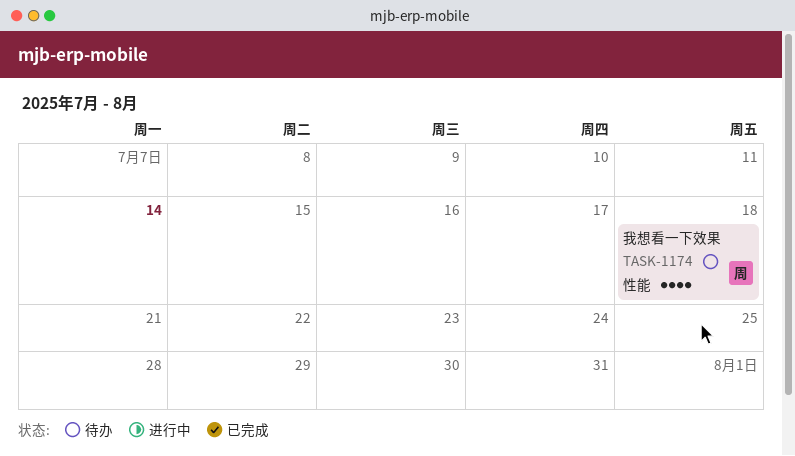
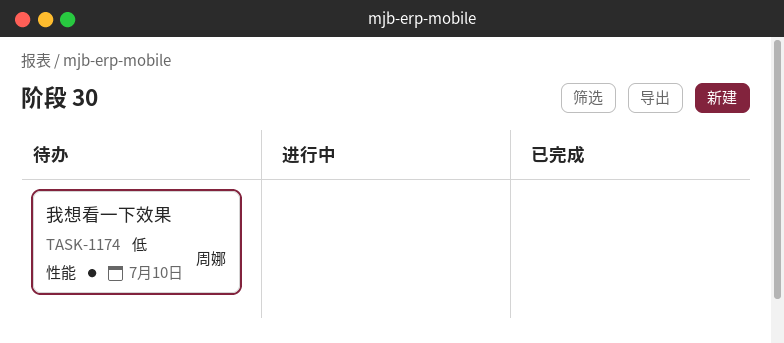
TASK-1174, estimate: 4 -> 1
TASK-1174, due: Jul 18 -> Jul 10

